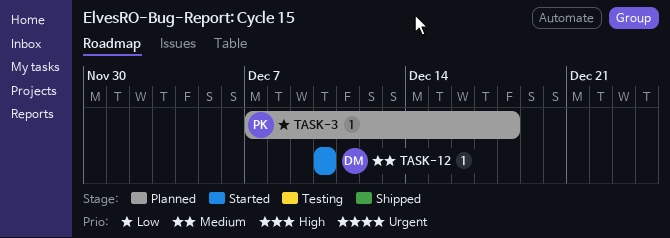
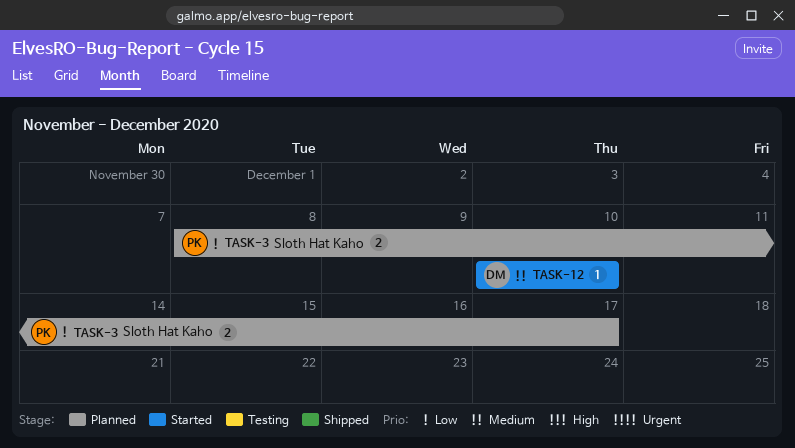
TASK-3, estimate: 1 -> 2
TASK-3, start: Dec 7 -> Dec 8
TASK-3, due: Dec 18 -> Dec 17

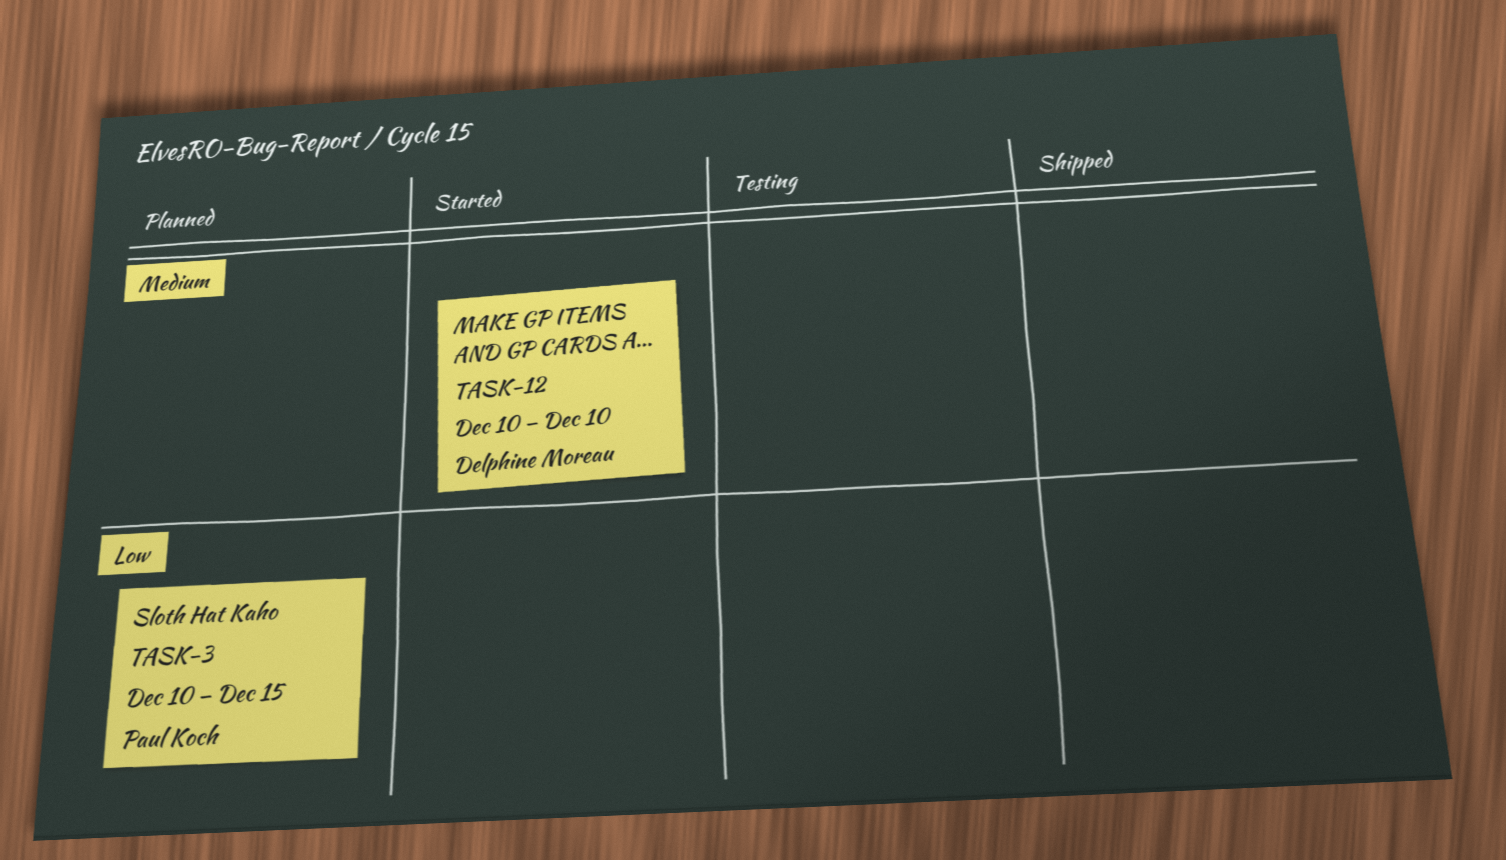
TASK-3, start: Dec 8 -> Dec 10
TASK-3, due: Dec 17 -> Dec 15

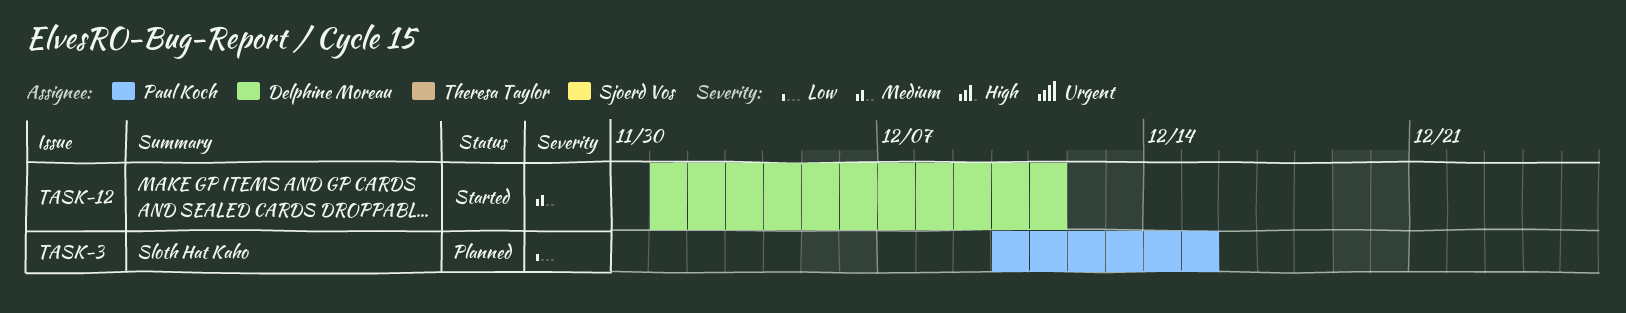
TASK-12, start: Dec 10 -> Dec 1
TASK-12, due: Dec 10 -> Dec 11

